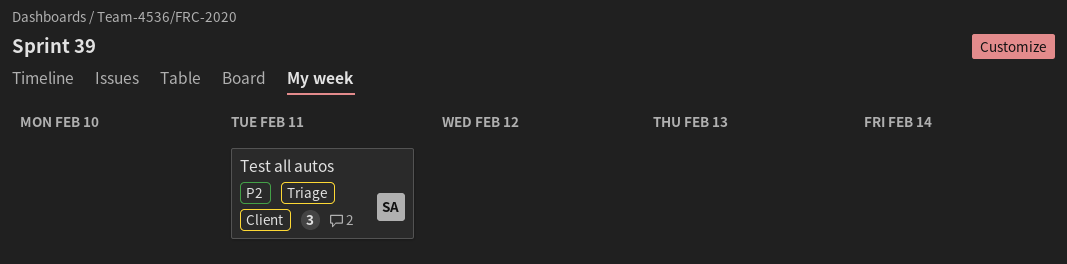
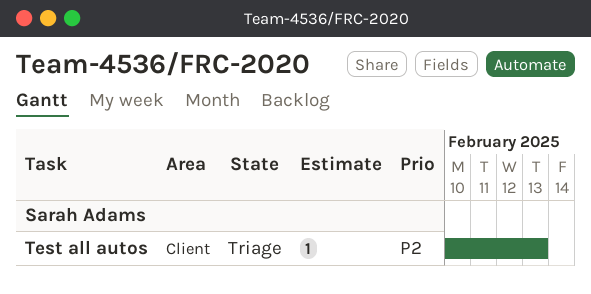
Test all autos, estimate: 3 -> 1
Test all autos, due: Feb 11 -> Feb 13

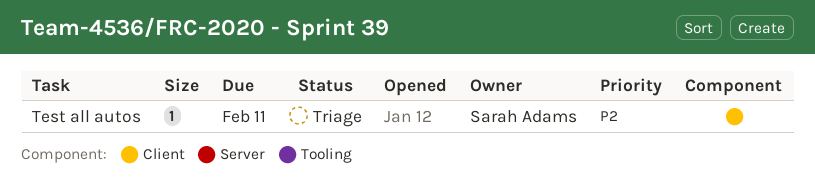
Test all autos, due: Feb 13 -> Feb 11

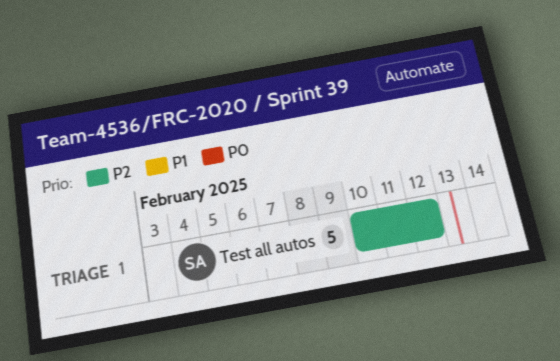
Test all autos, estimate: 1 -> 5
Test all autos, due: Feb 11 -> Feb 12

